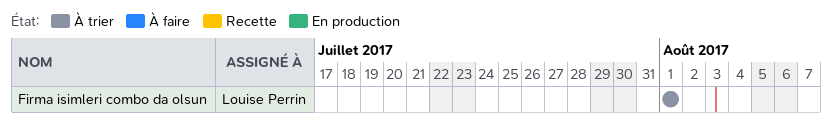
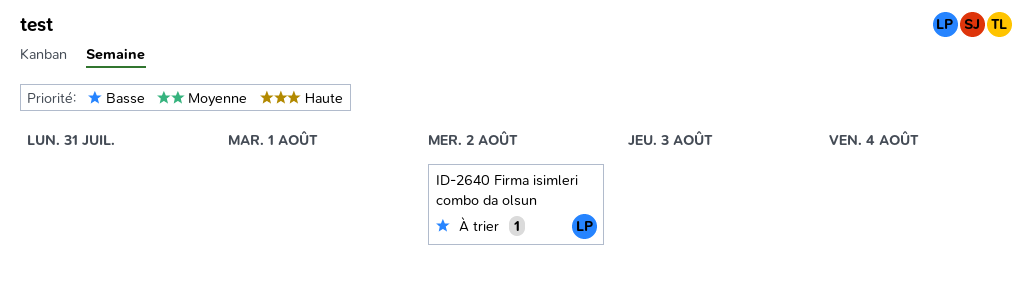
Firma isimleri combo da olsun, due: Aug 1 -> Aug 2

